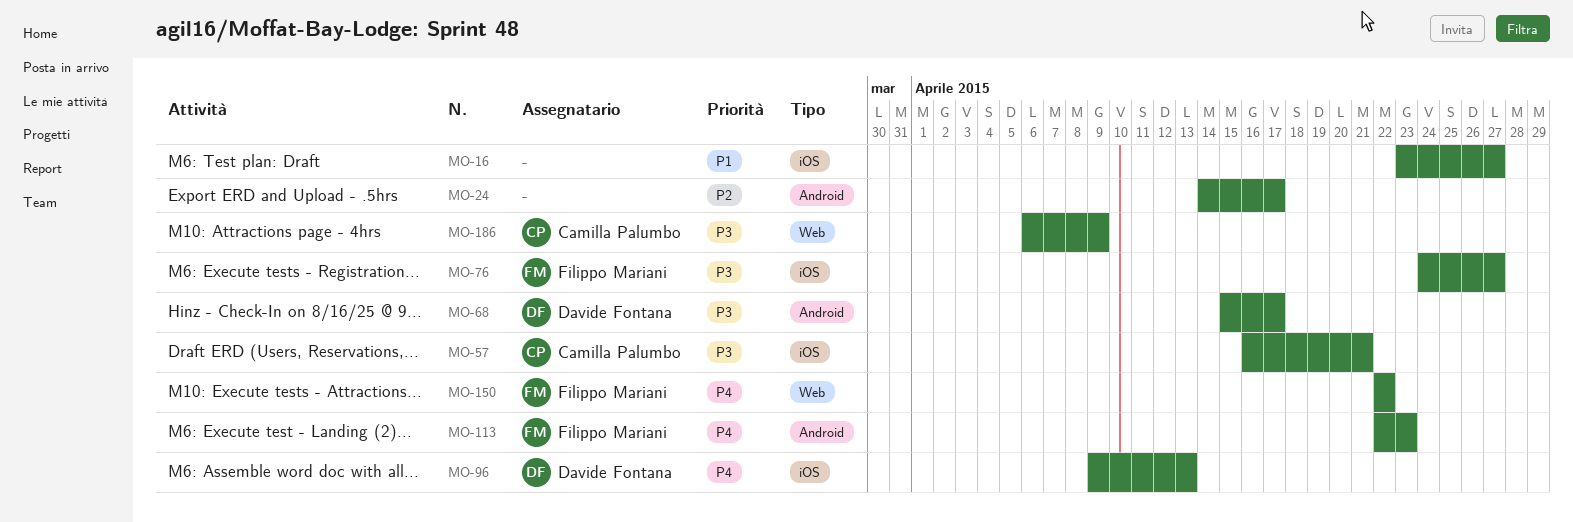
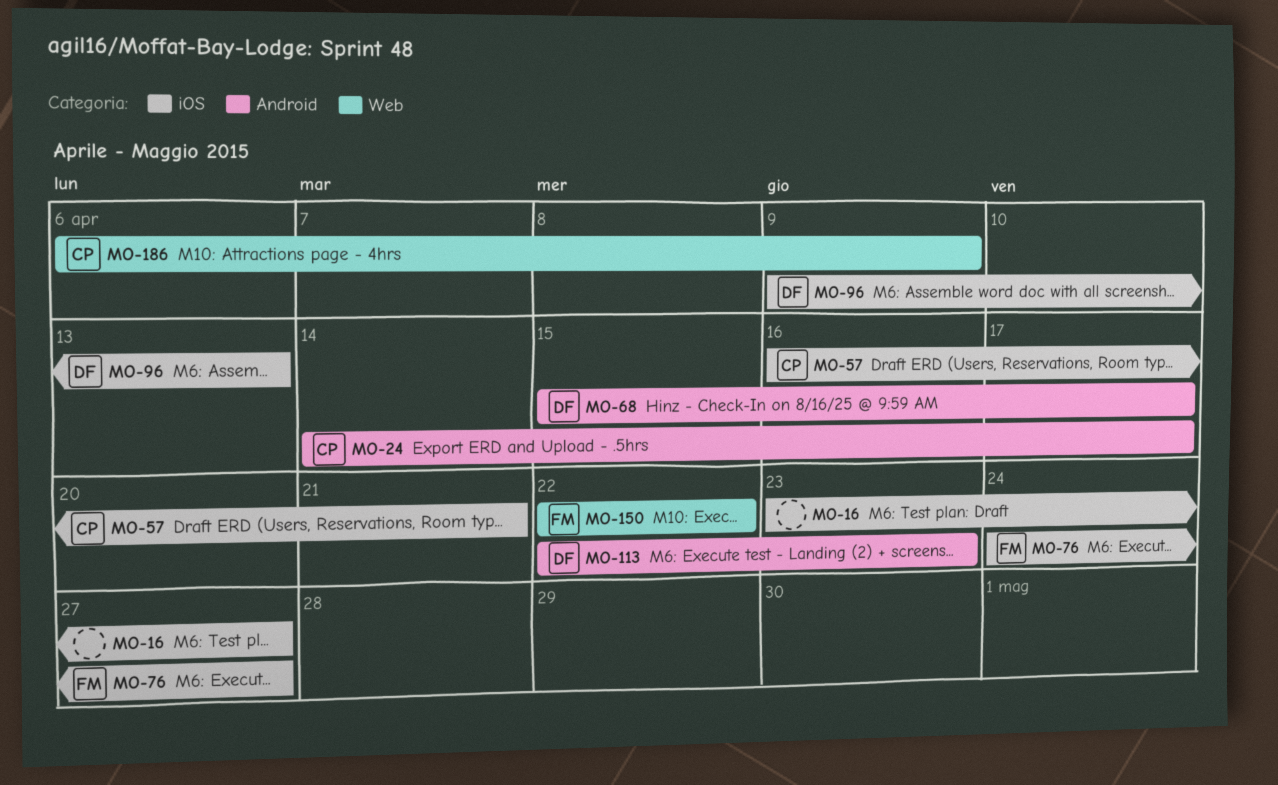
MO-24, owner: none -> Camilla Palumbo
MO-113, owner: Filippo Mariani -> Davide Fontana

